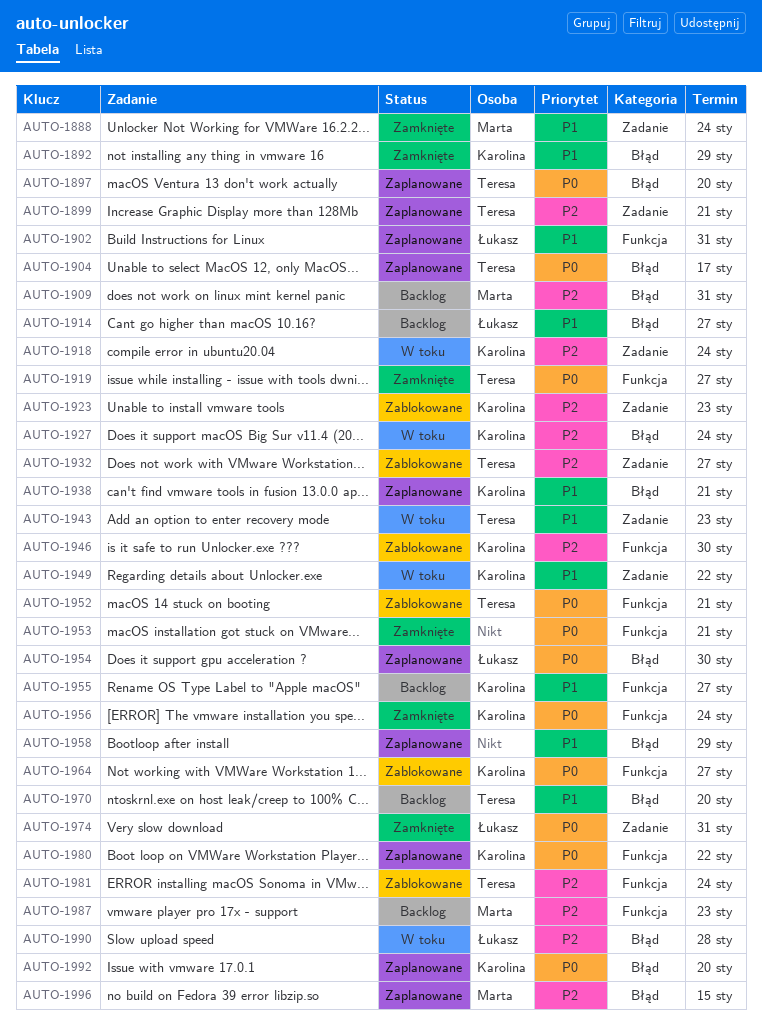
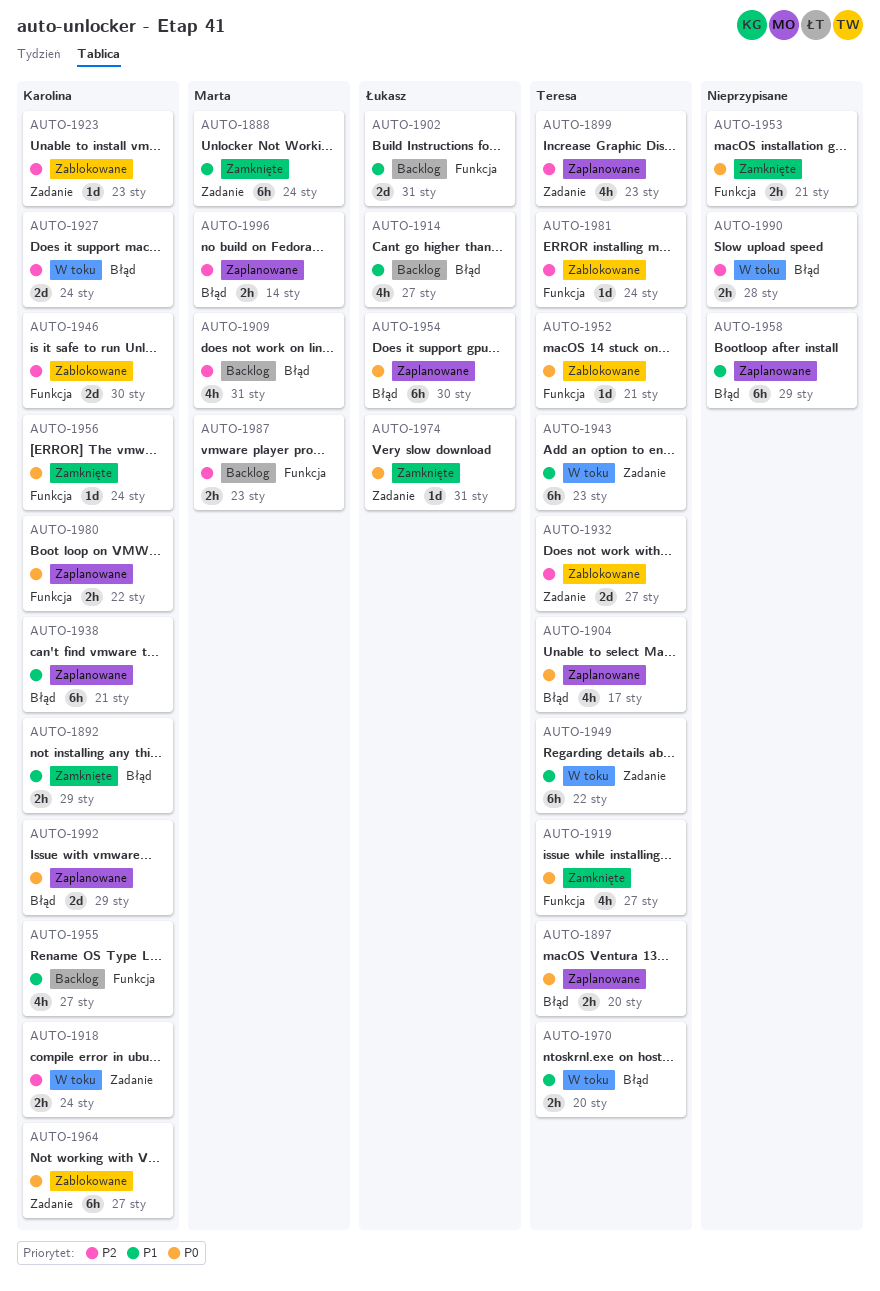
AUTO-1899, due: Jan 21 -> Jan 23
AUTO-1902, status: Zaplanowane -> Backlog
AUTO-1949, owner: Karolina -> Teresa
AUTO-1964, label: Funkcja -> Zadanie
AUTO-1970, status: Backlog -> W toku
AUTO-1990, owner: Łukasz -> none
AUTO-1992, due: Jan 20 -> Jan 29
AUTO-1996, due: Jan 15 -> Jan 14

